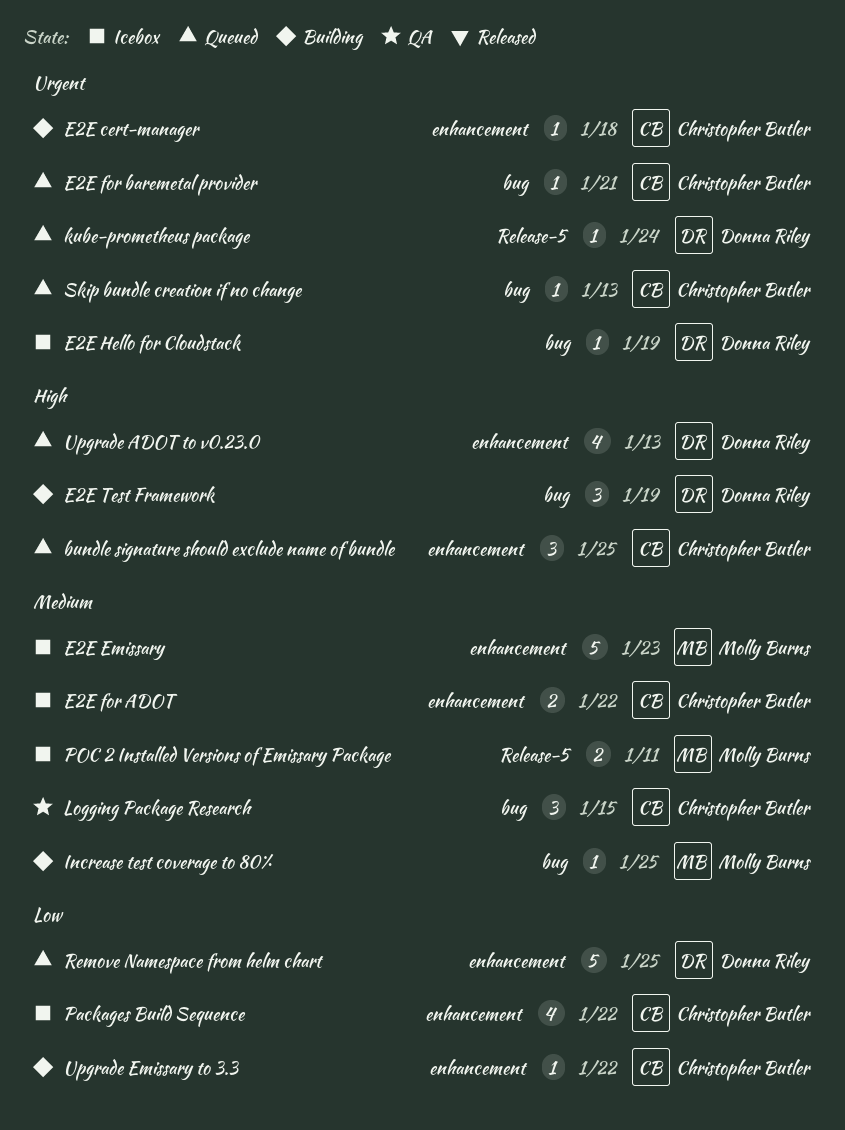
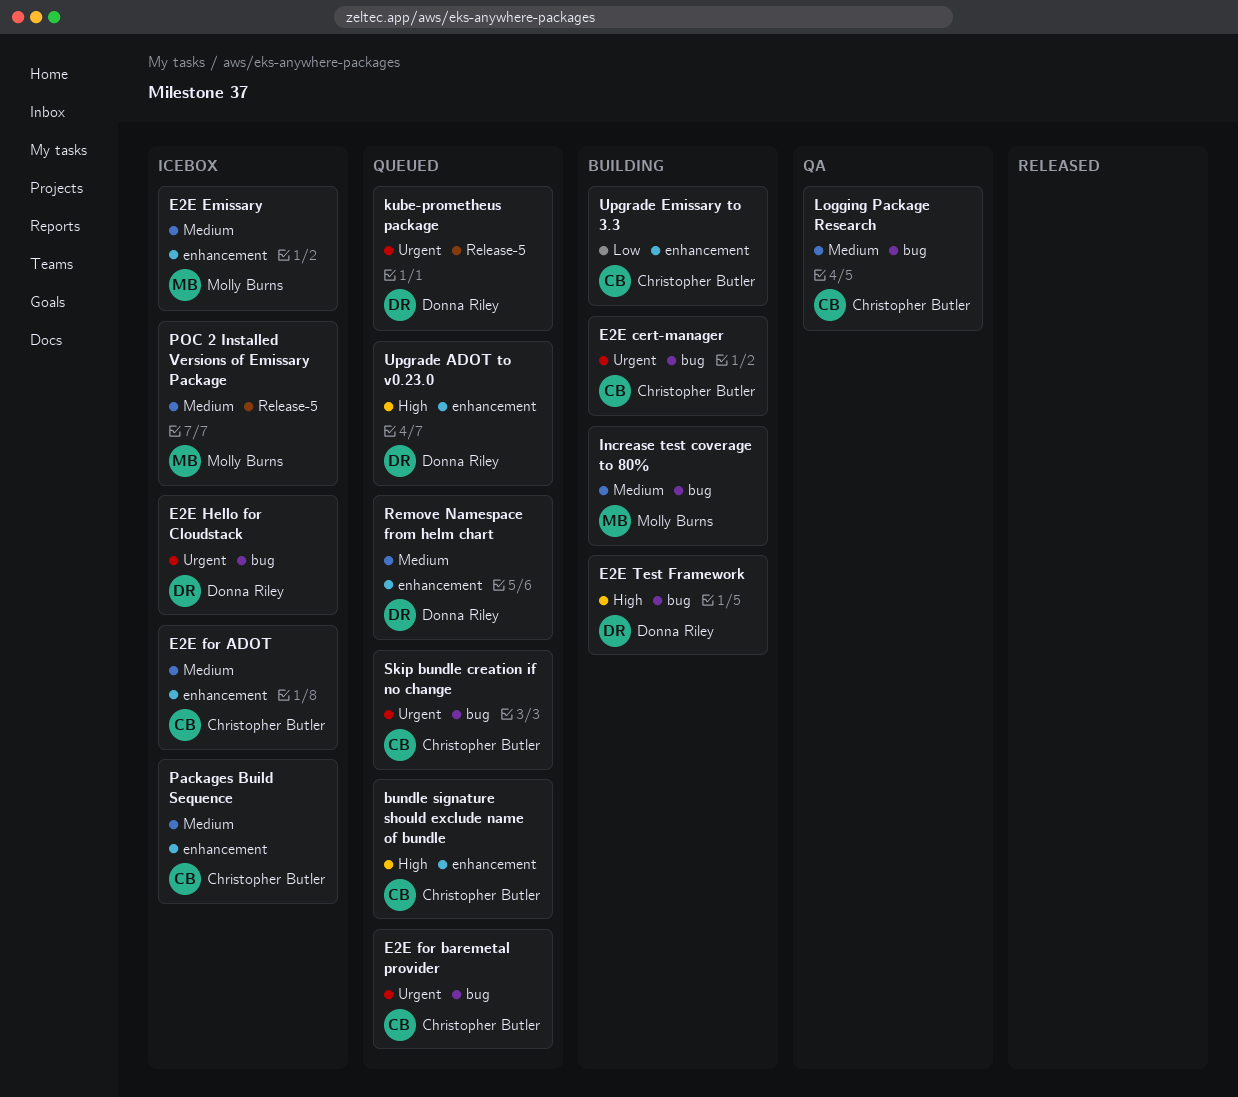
E2E cert-manager, label: enhancement -> bug
Packages Build Sequence, priority: Low -> Medium
Remove Namespace from helm chart, priority: Low -> Medium

